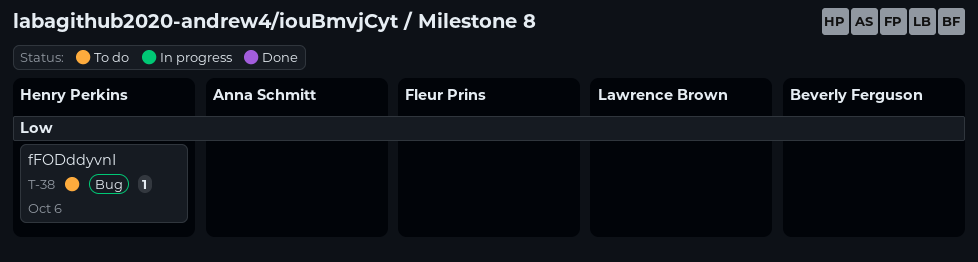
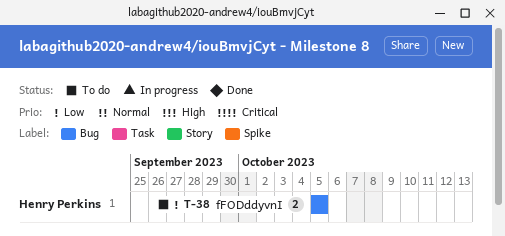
T-38, estimate: 1 -> 2
T-38, due: Oct 6 -> Oct 5

